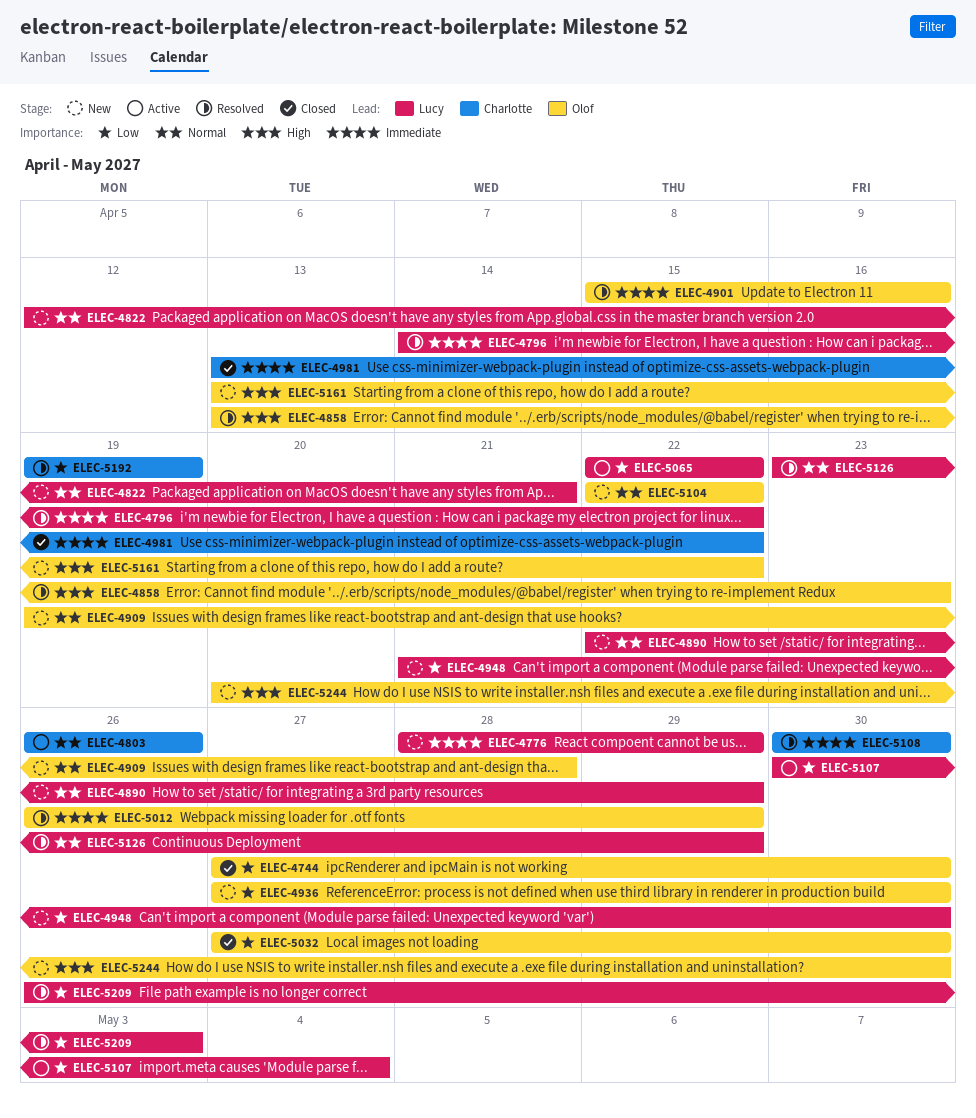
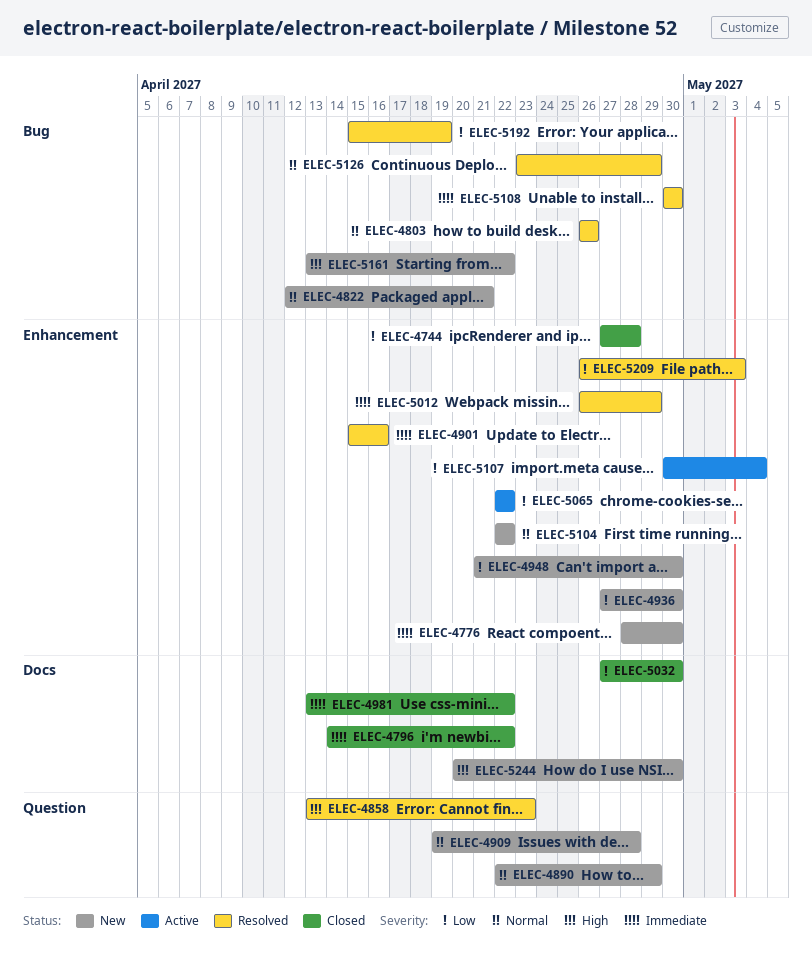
ELEC-4744, due: Apr 30 -> Apr 28
ELEC-4776, due: Apr 29 -> Apr 30
ELEC-4796, status: Resolved -> Closed
ELEC-4803, status: Active -> Resolved
ELEC-5192, start: Apr 19 -> Apr 15

